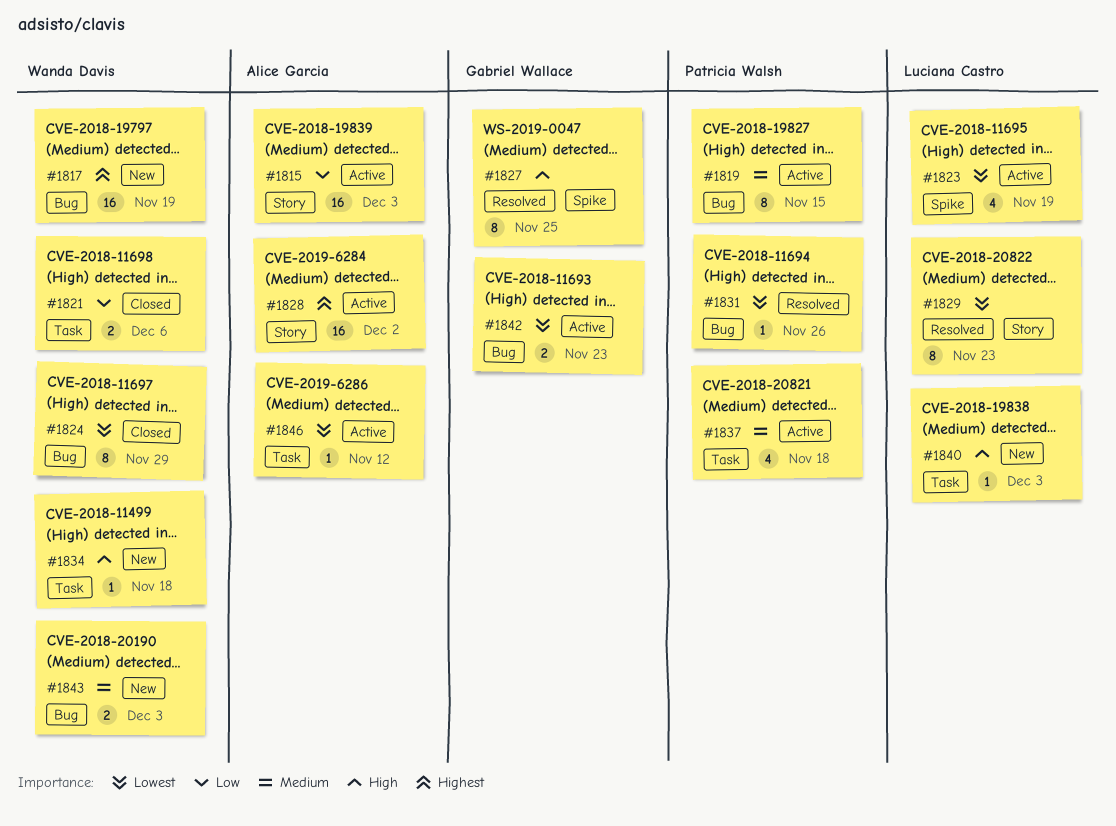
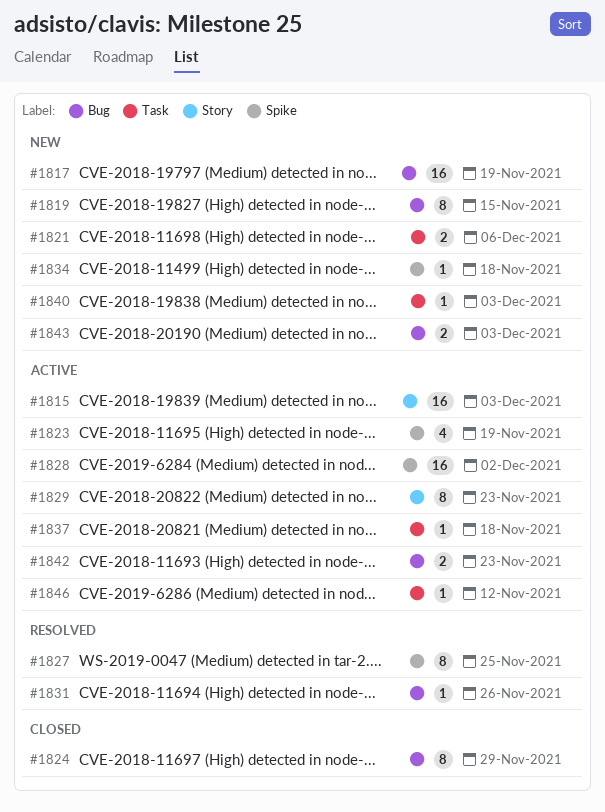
#1819, status: Active -> New
#1821, status: Closed -> New
#1828, label: Story -> Spike
#1829, status: Resolved -> Active
#1834, label: Task -> Spike
#1837, estimate: 4 -> 1

